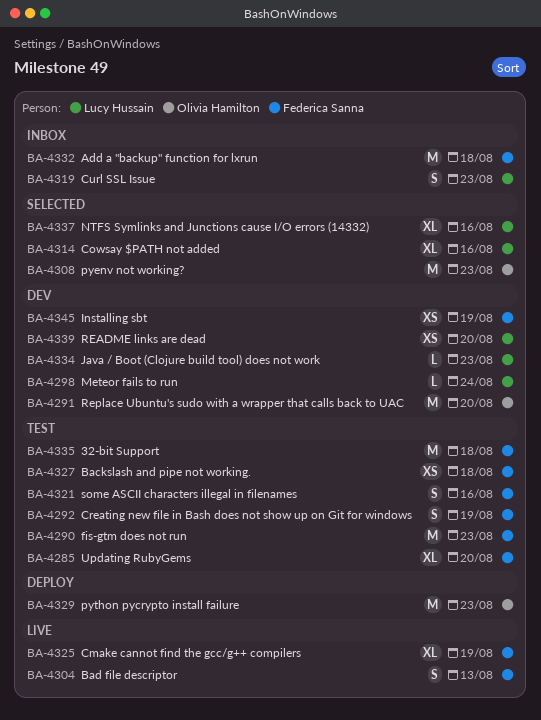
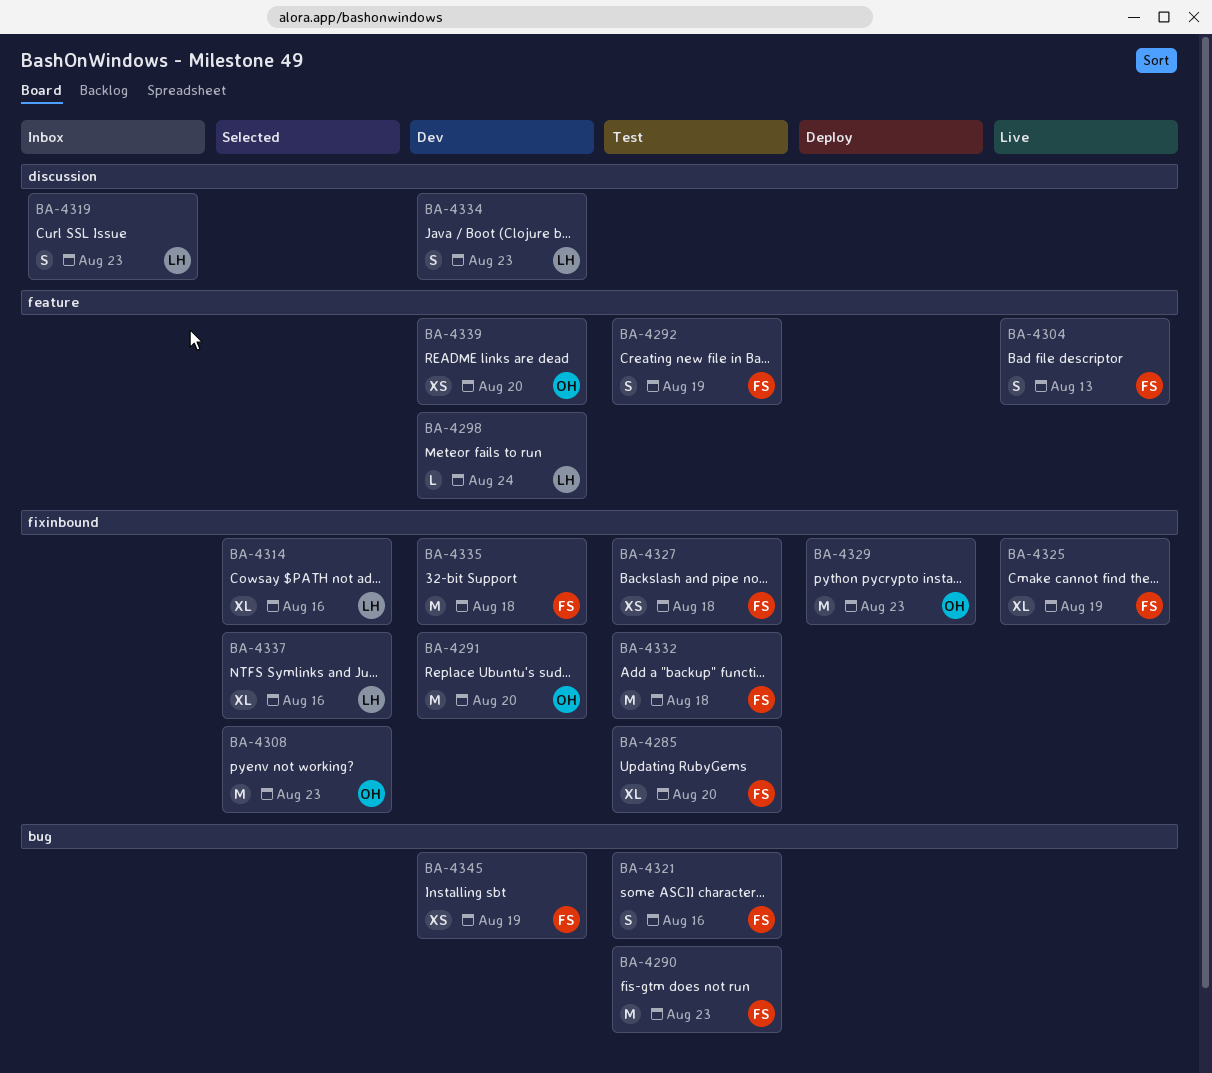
BA-4332, status: Inbox -> Test
BA-4334, estimate: L -> S
BA-4335, status: Test -> Dev
BA-4339, owner: Lucy Hussain -> Olivia Hamilton

